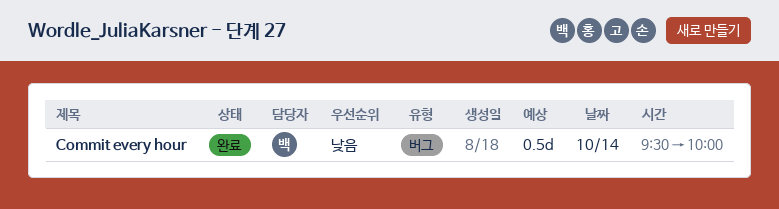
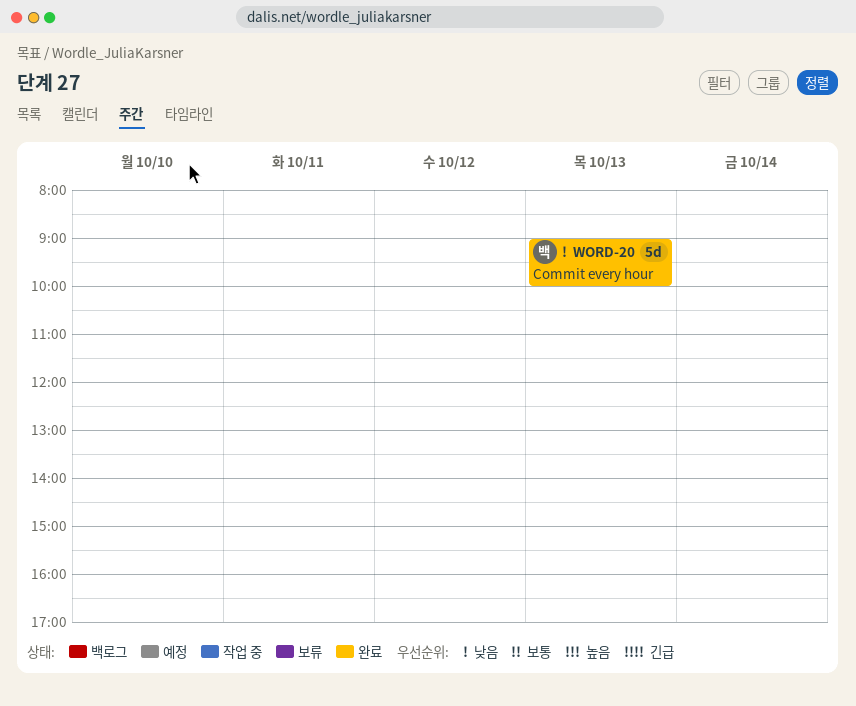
Commit every hour, estimate: 0.5d -> 5d
Commit every hour, day: Oct 14 -> Oct 13
Commit every hour, begins: 09:30 -> 09:00

